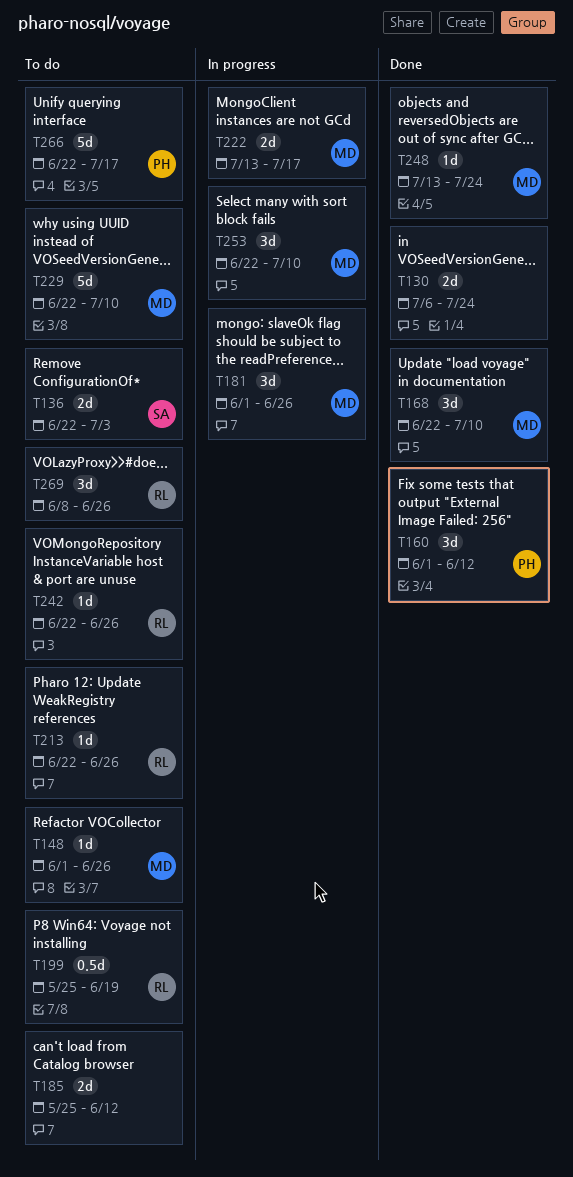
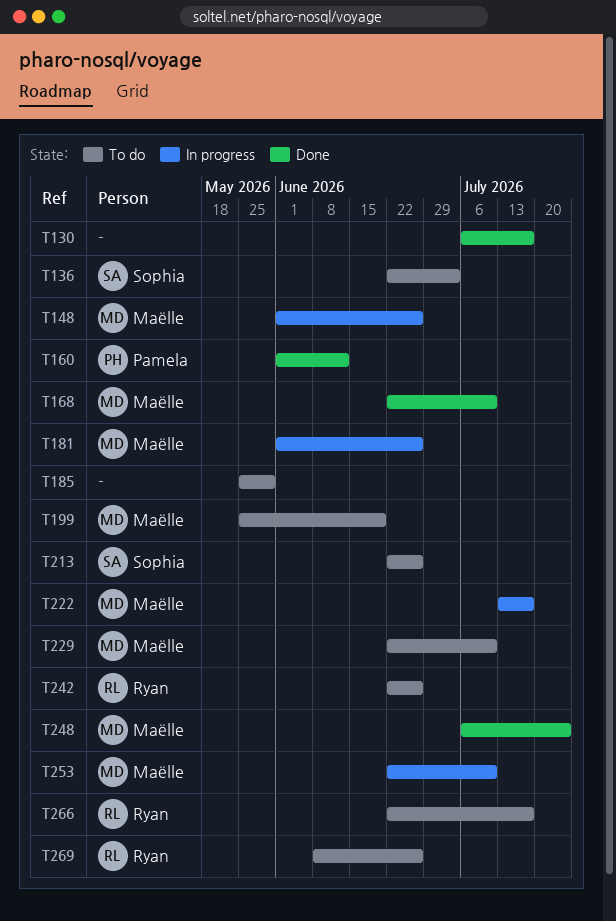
T130, due: Jul 24 -> Jul 17
T148, status: To do -> In progress
T185, due: Jun 12 -> May 29
T199, owner: Ryan -> Maëlle
T213, owner: Ryan -> Sophia
T248, start: Jul 13 -> Jul 6
T266, owner: Pamela -> Ryan

